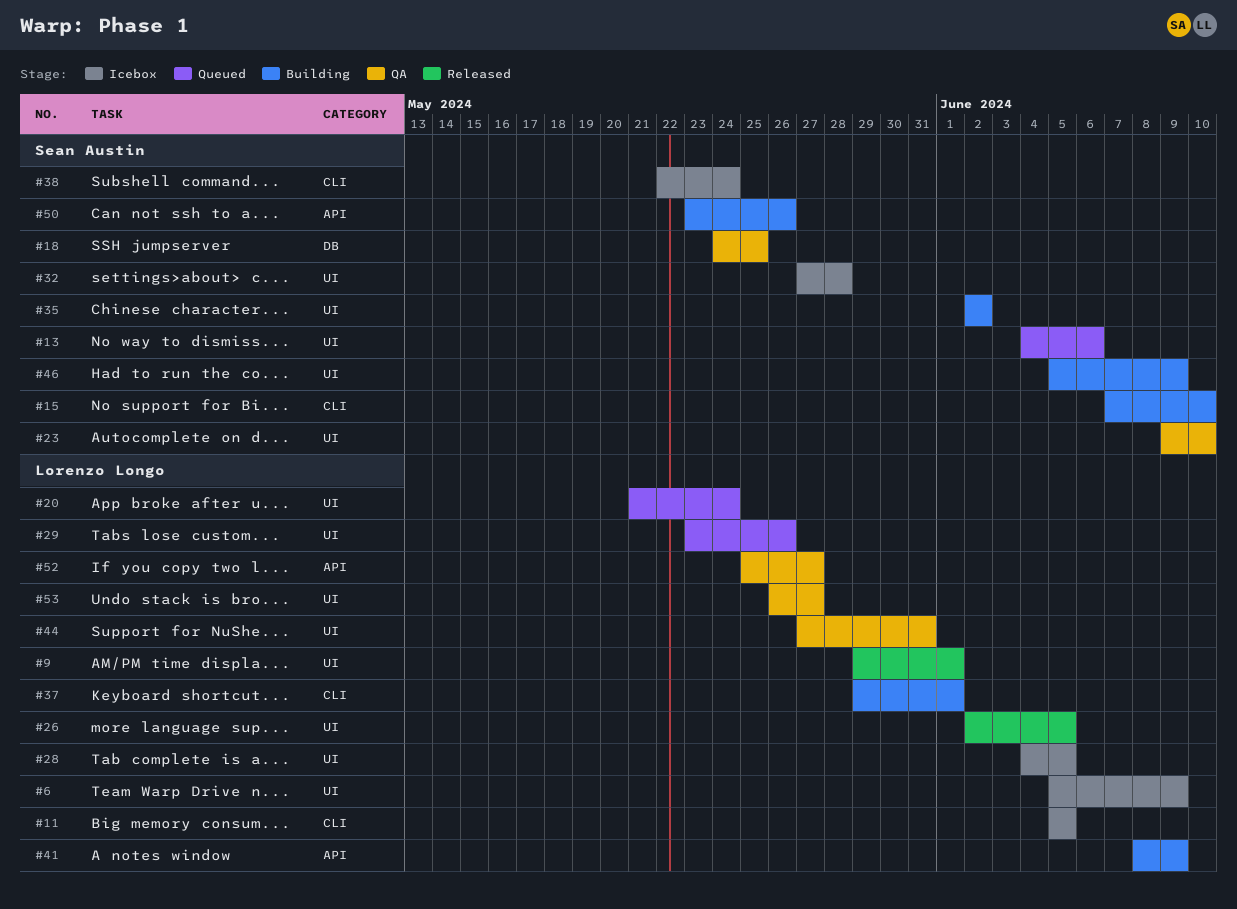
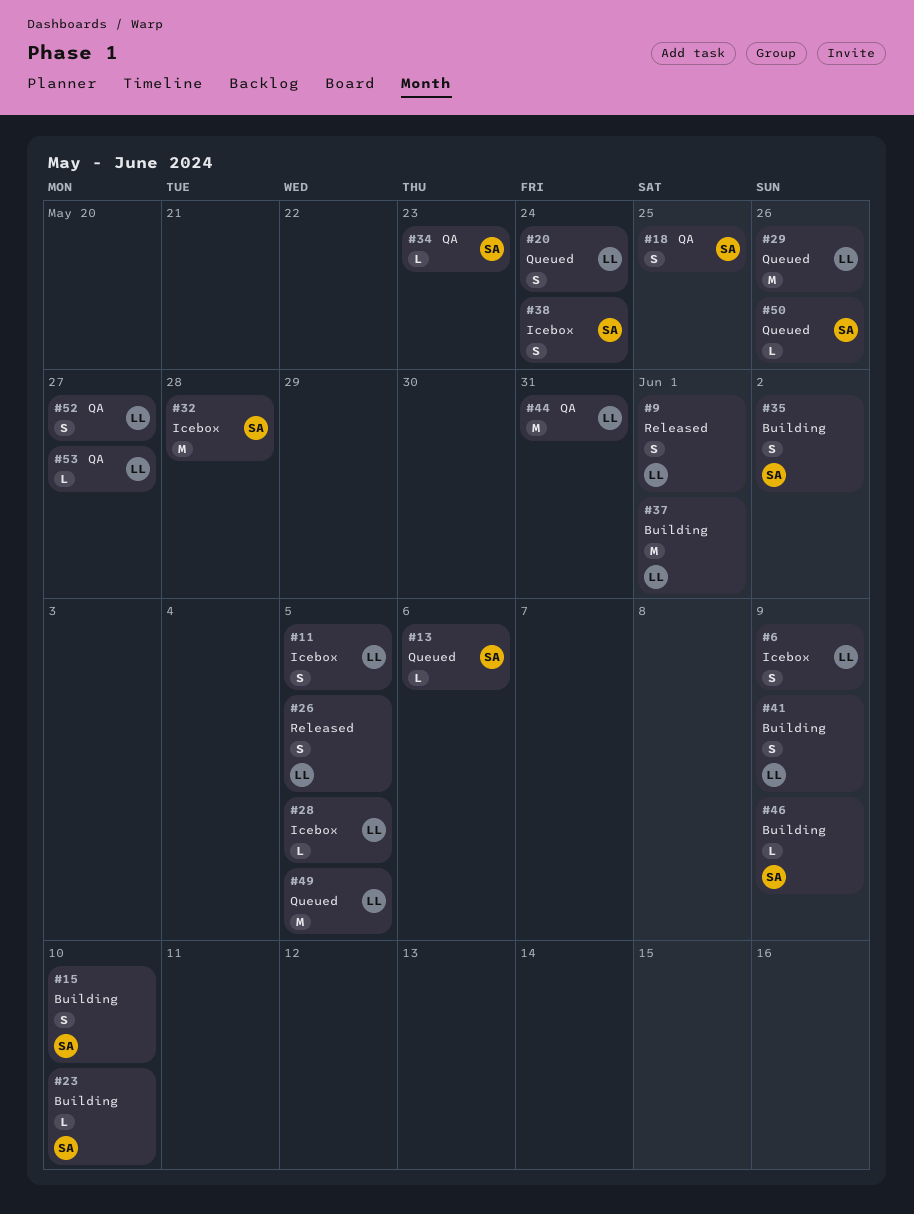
#23, status: QA -> Building
#34: none -> present
#49: none -> present
#50, status: Building -> Queued

